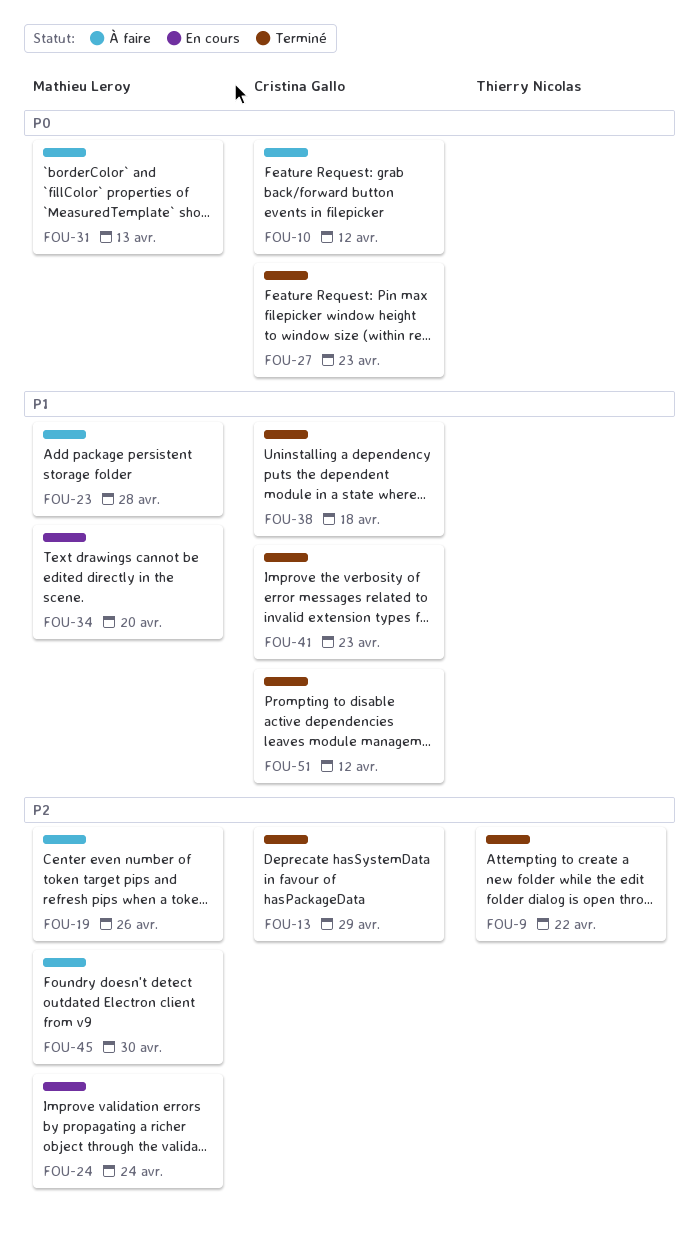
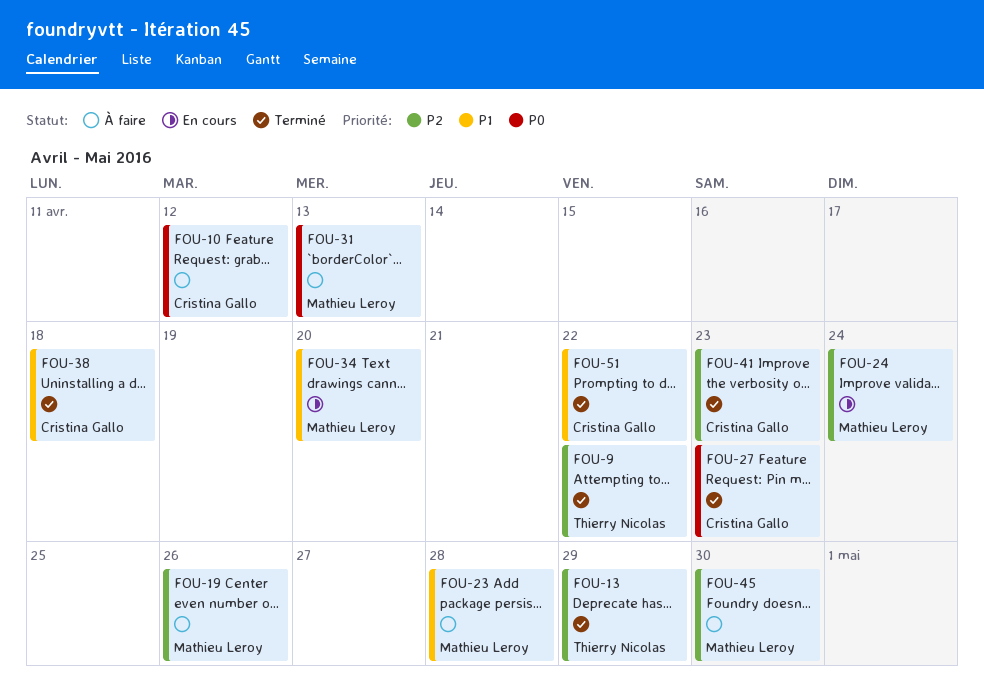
FOU-13, owner: Cristina Gallo -> Thierry Nicolas
FOU-41, priority: P1 -> P2
FOU-51, due: Apr 12 -> Apr 22

